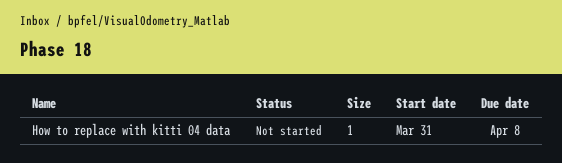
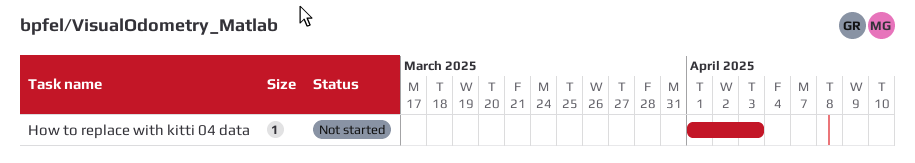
How to replace with kitti 04 data, start: Mar 31 -> Apr 1
How to replace with kitti 04 data, due: Apr 8 -> Apr 3

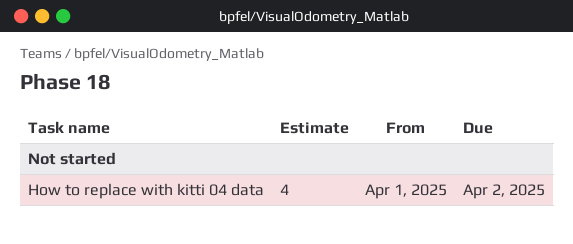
How to replace with kitti 04 data, estimate: 1 -> 4
How to replace with kitti 04 data, due: Apr 3 -> Apr 2

